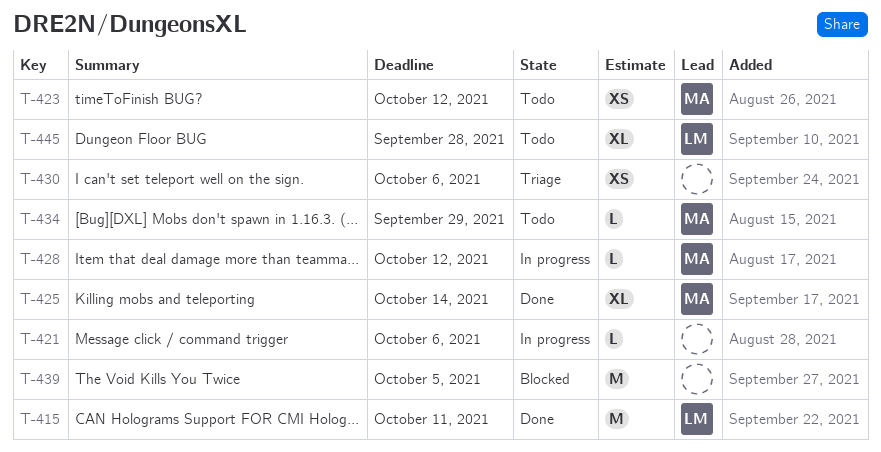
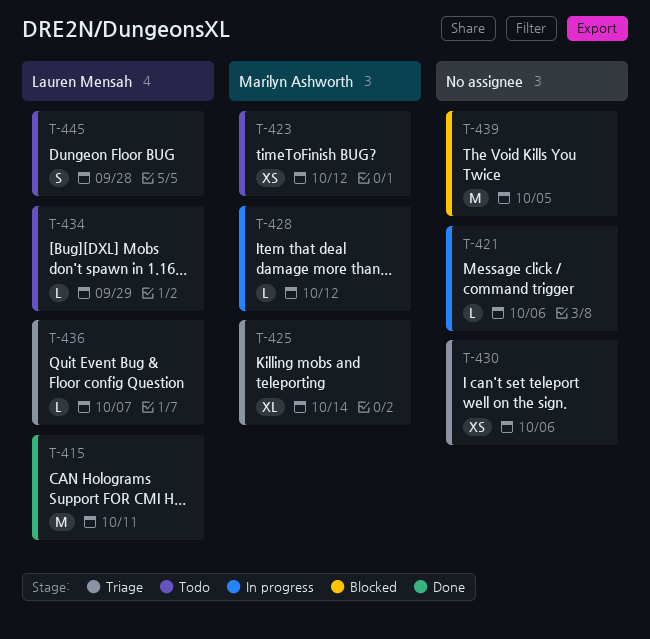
T-425, status: Done -> Triage
T-434, owner: Marilyn Ashworth -> Lauren Mensah
T-436: none -> present
T-445, estimate: XL -> S

